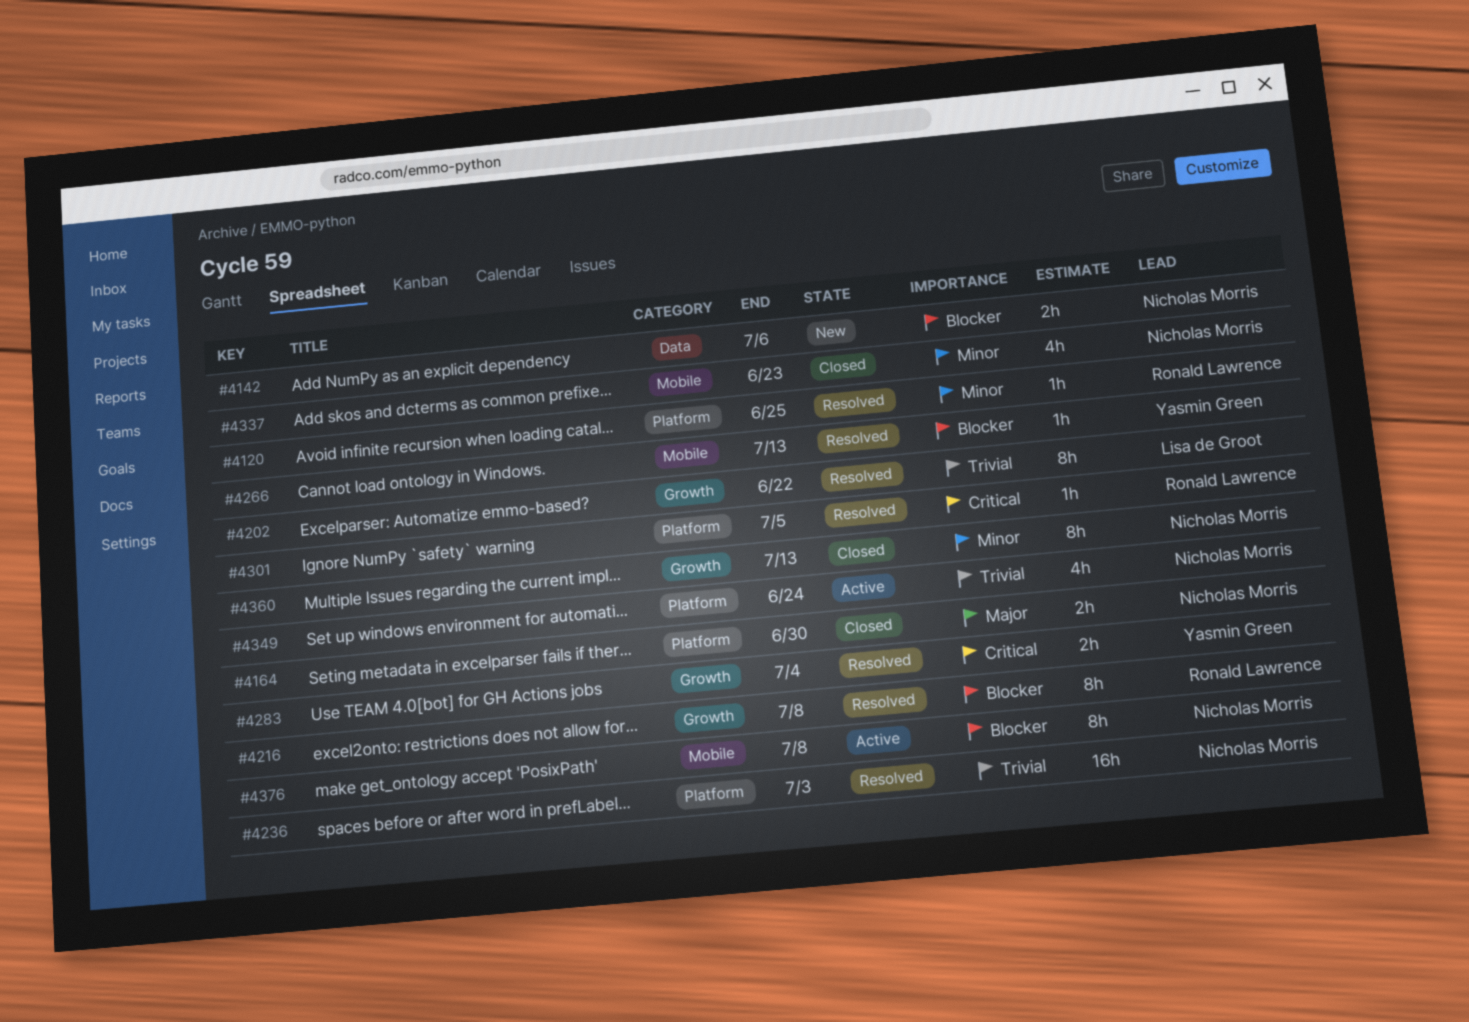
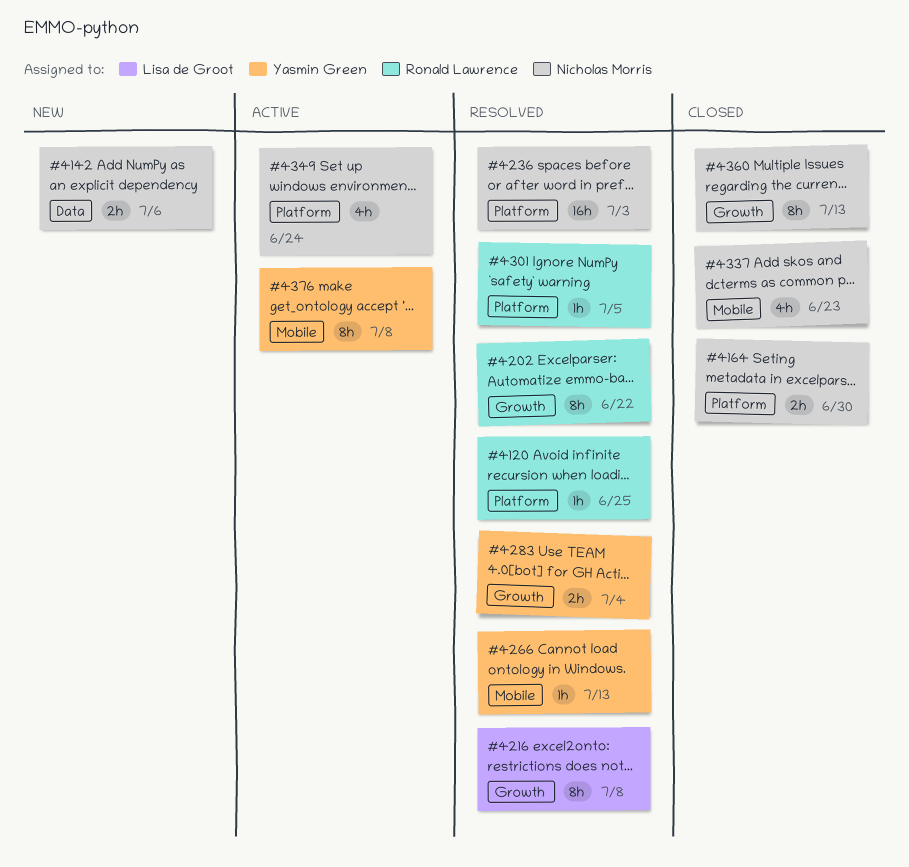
#4202, owner: Lisa de Groot -> Ronald Lawrence
#4216, owner: Ronald Lawrence -> Lisa de Groot
#4376, owner: Nicholas Morris -> Yasmin Green

